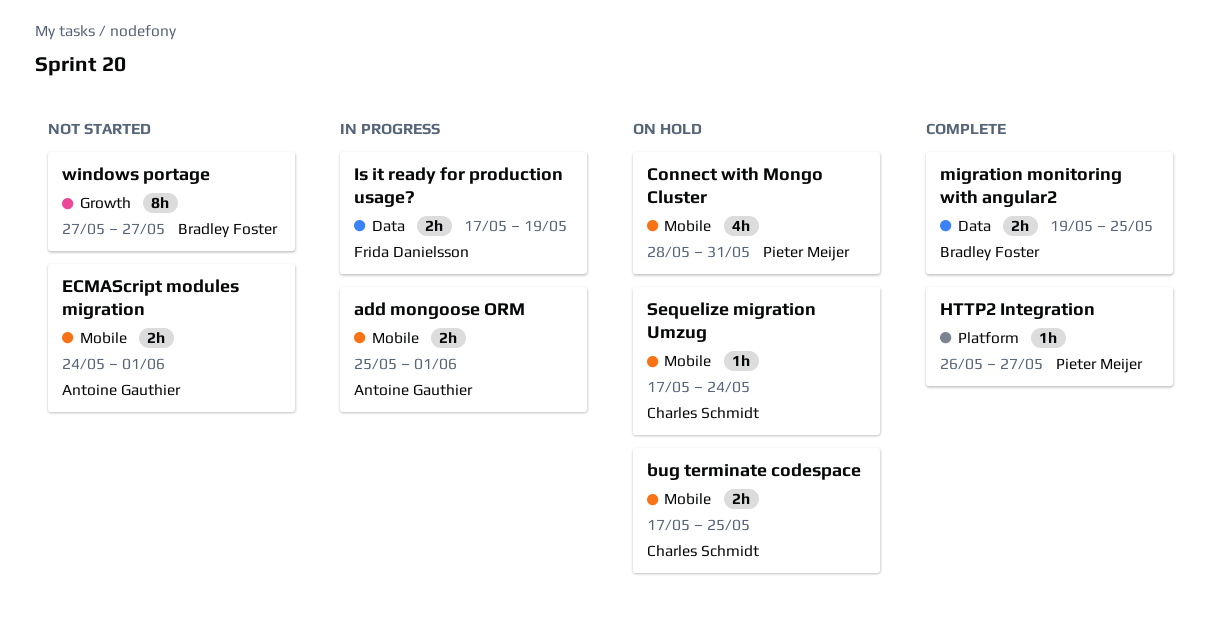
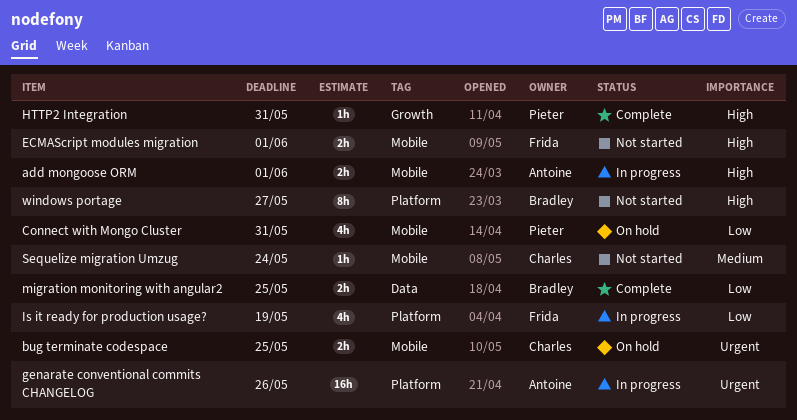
ECMAScript modules migration, owner: Antoine Gauthier -> Frida Danielsson
genarate conventional commits CHANGELOG: none -> present
HTTP2 Integration, label: Platform -> Growth
HTTP2 Integration, due: May 27 -> May 31
Is it ready for production usage?, label: Data -> Platform
Is it ready for production usage?, estimate: 2h -> 4h
Sequelize migration Umzug, status: On hold -> Not started
windows portage, label: Growth -> Platform

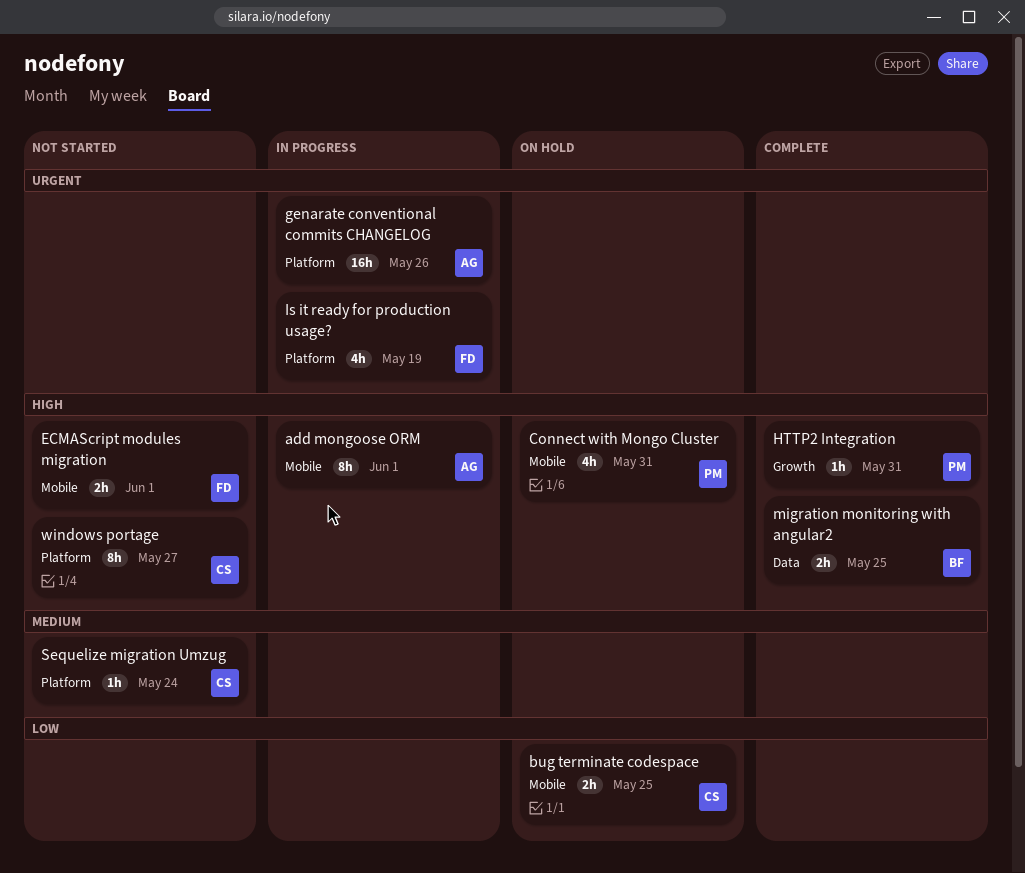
add mongoose ORM, estimate: 2h -> 8h
bug terminate codespace, priority: Urgent -> Low
Connect with Mongo Cluster, priority: Low -> High
Is it ready for production usage?, priority: Low -> Urgent
migration monitoring with angular2, priority: Low -> High
Sequelize migration Umzug, label: Mobile -> Platform
windows portage, owner: Bradley -> Charles

